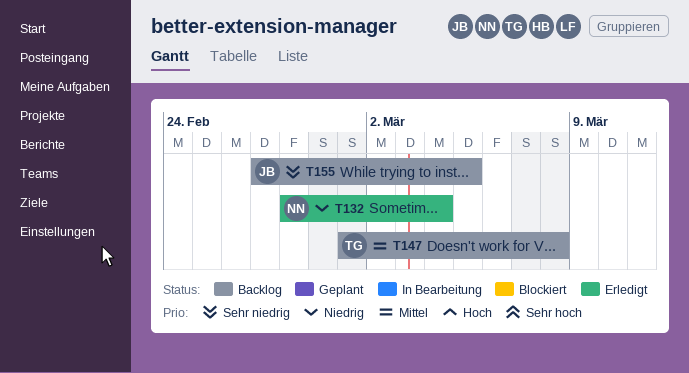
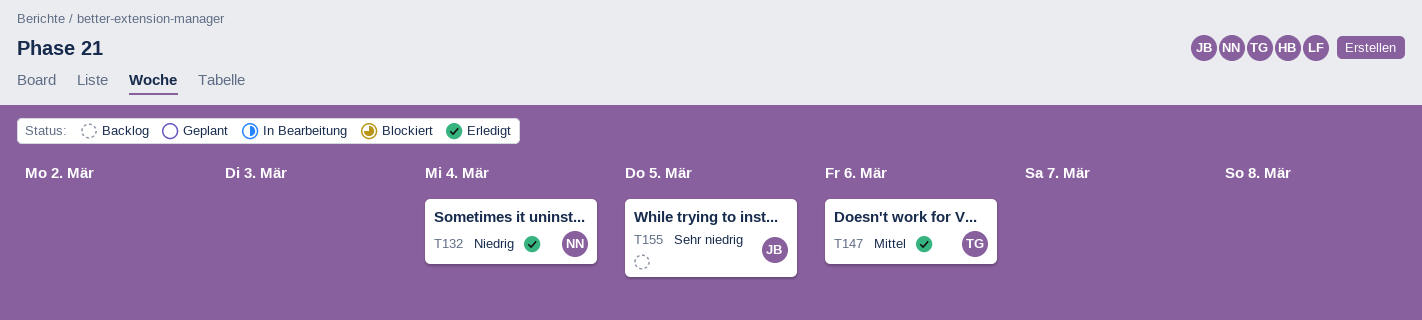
T147, status: Backlog -> Erledigt
T147, due: Mar 8 -> Mar 6

